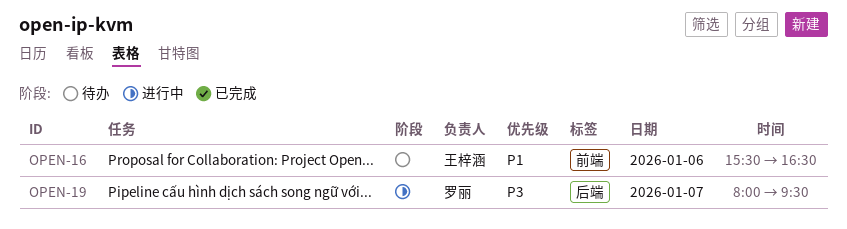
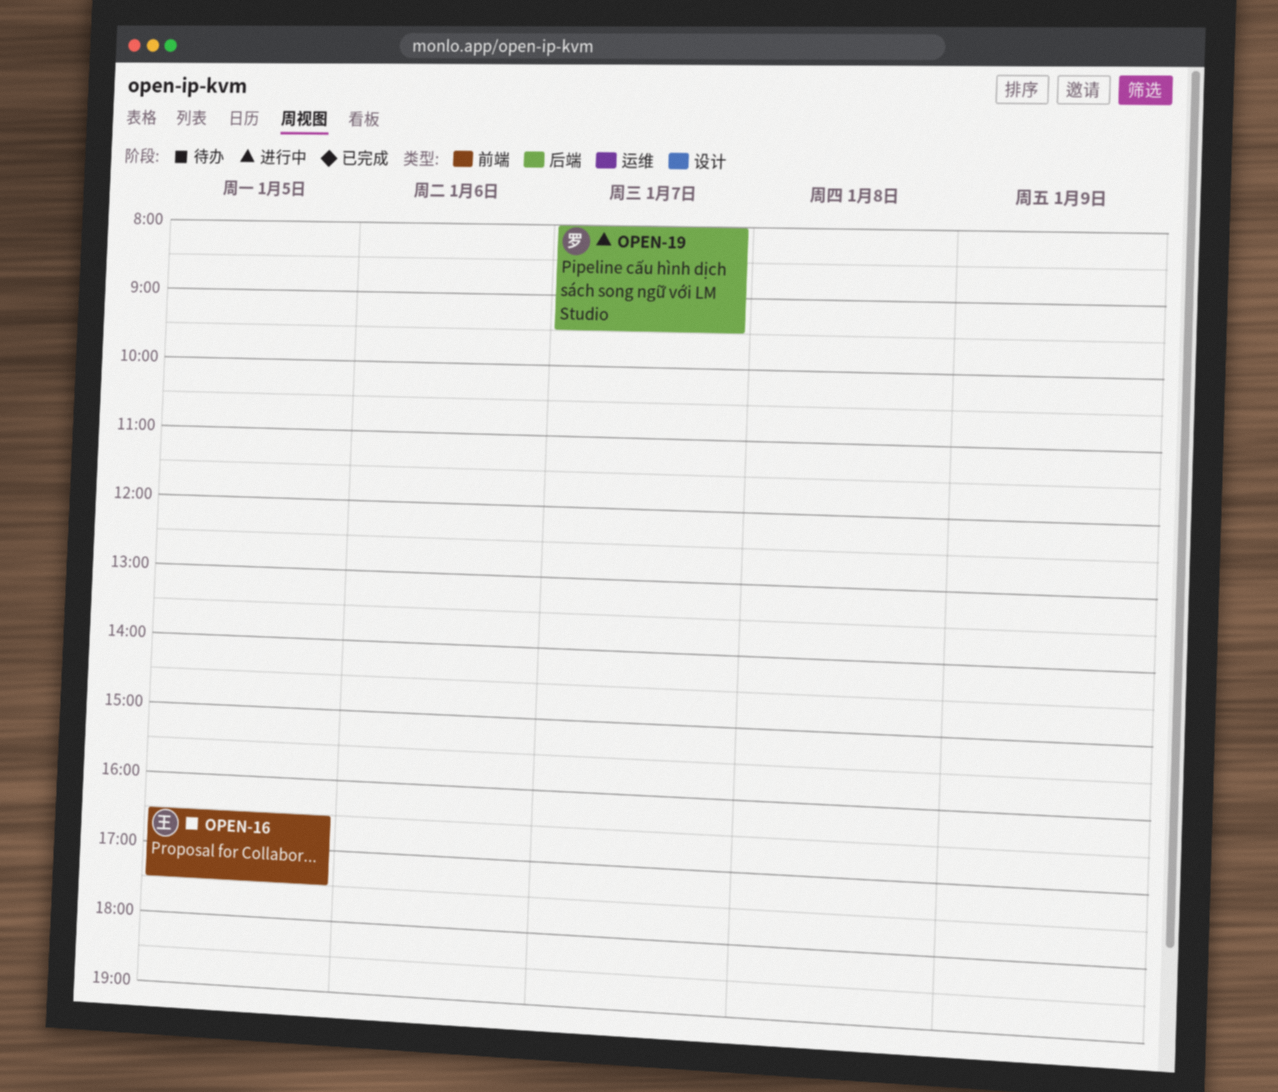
OPEN-16, day: Jan 6 -> Jan 5
OPEN-16, begins: 15:30 -> 16:30
OPEN-16, ends: 16:30 -> 17:30

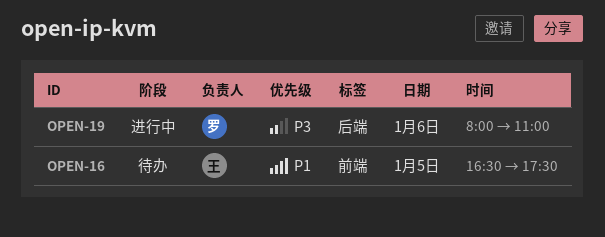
OPEN-19, day: Jan 7 -> Jan 6
OPEN-19, ends: 09:30 -> 11:00

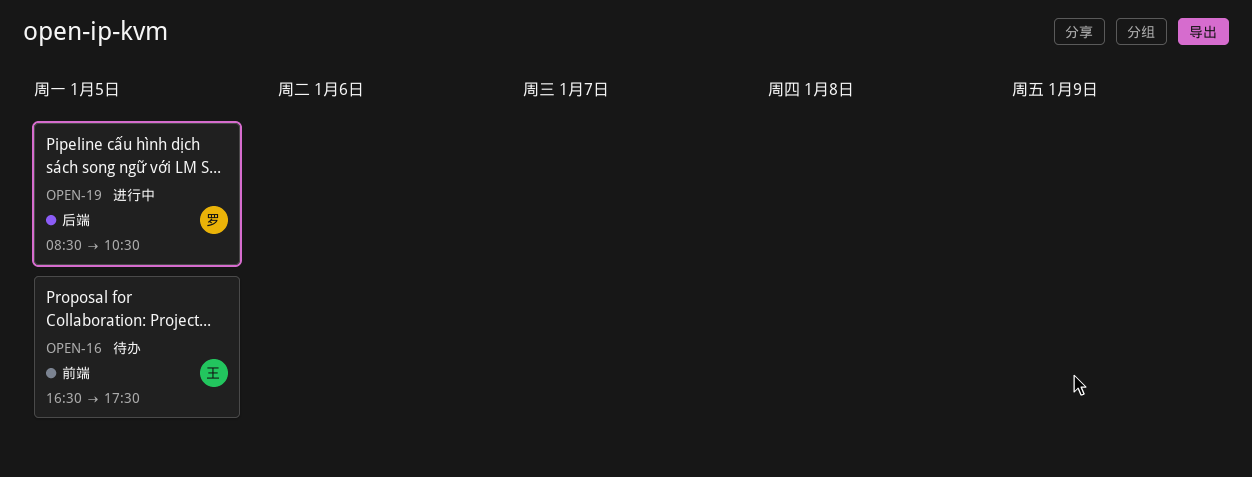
OPEN-19, day: Jan 6 -> Jan 5
OPEN-19, begins: 08:00 -> 08:30
OPEN-19, ends: 11:00 -> 10:30

